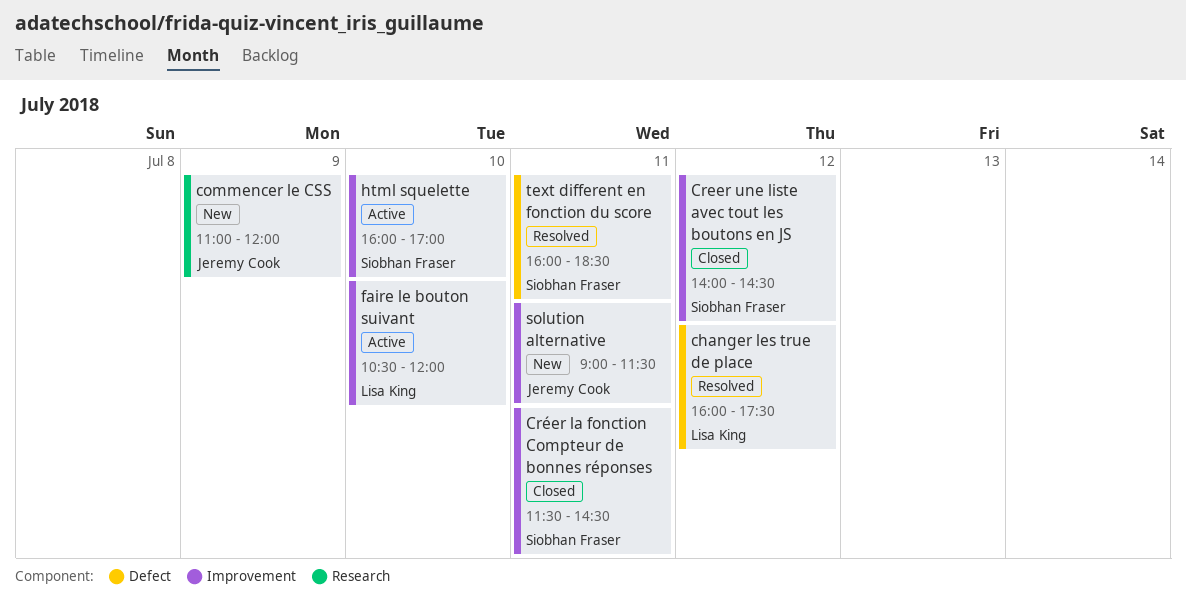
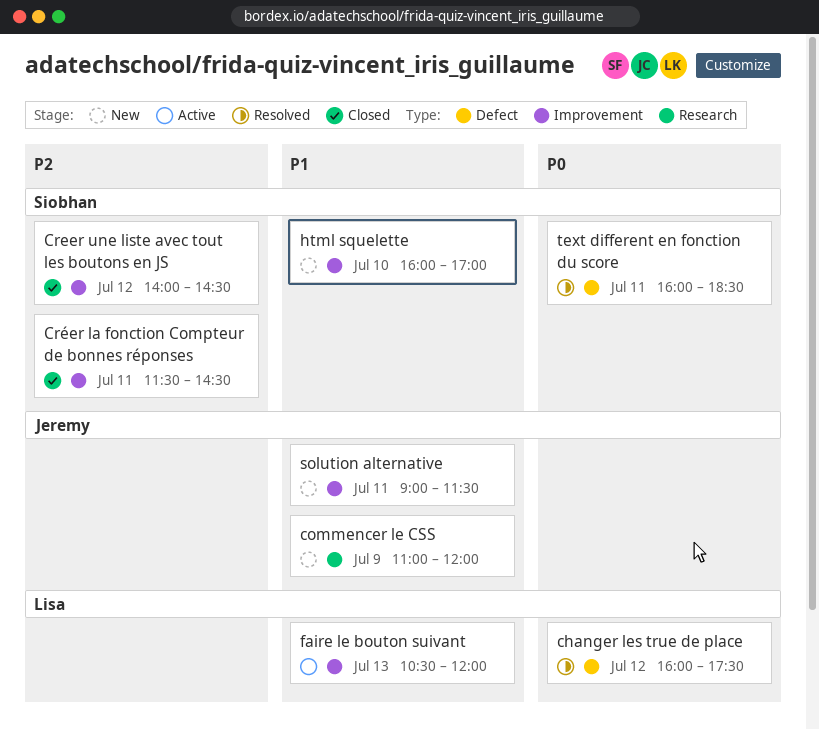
faire le bouton suivant, day: Jul 10 -> Jul 13
html squelette, status: Active -> New

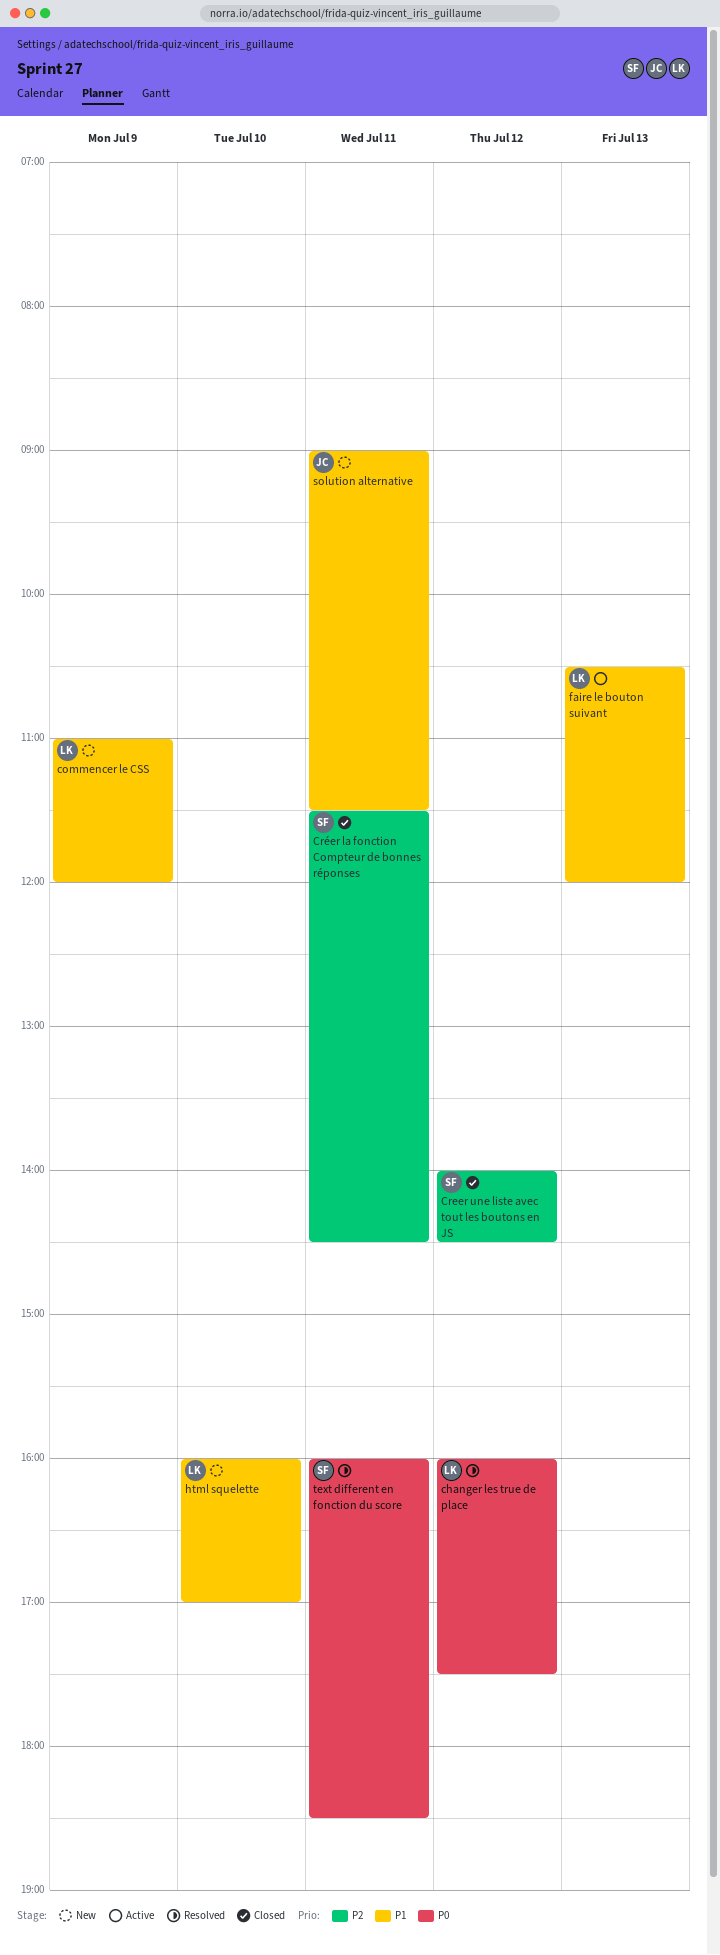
commencer le CSS, owner: Jeremy -> Lisa
html squelette, owner: Siobhan -> Lisa

